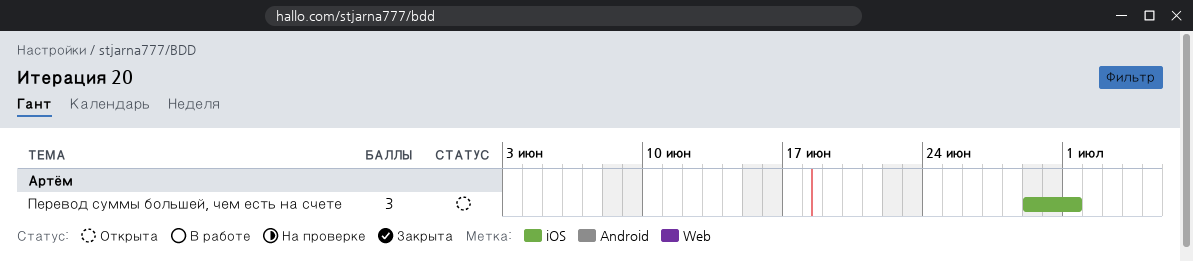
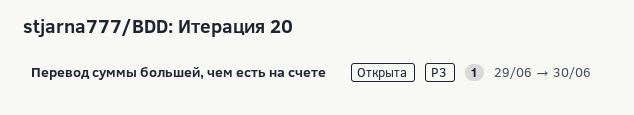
Перевод суммы большей, чем есть на счете, estimate: 3 -> 1
Перевод суммы большей, чем есть на счете, due: Jul 1 -> Jun 30

